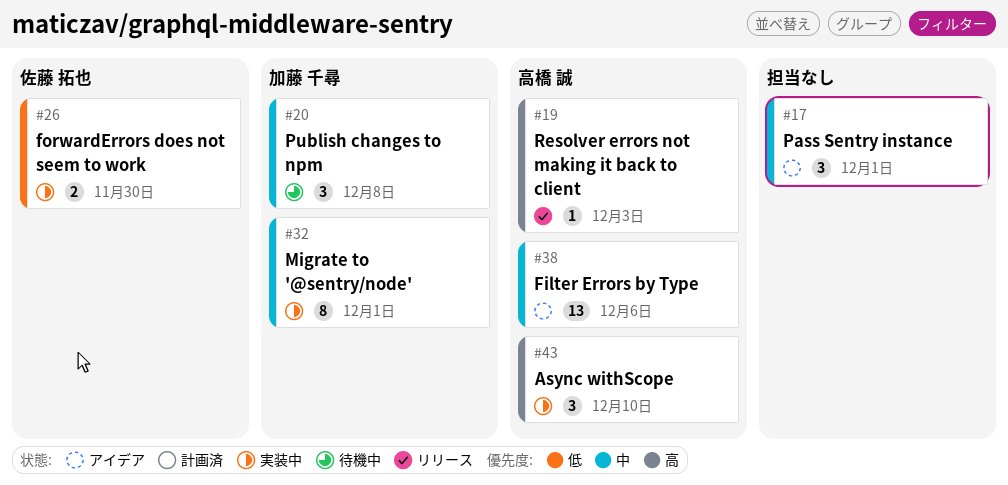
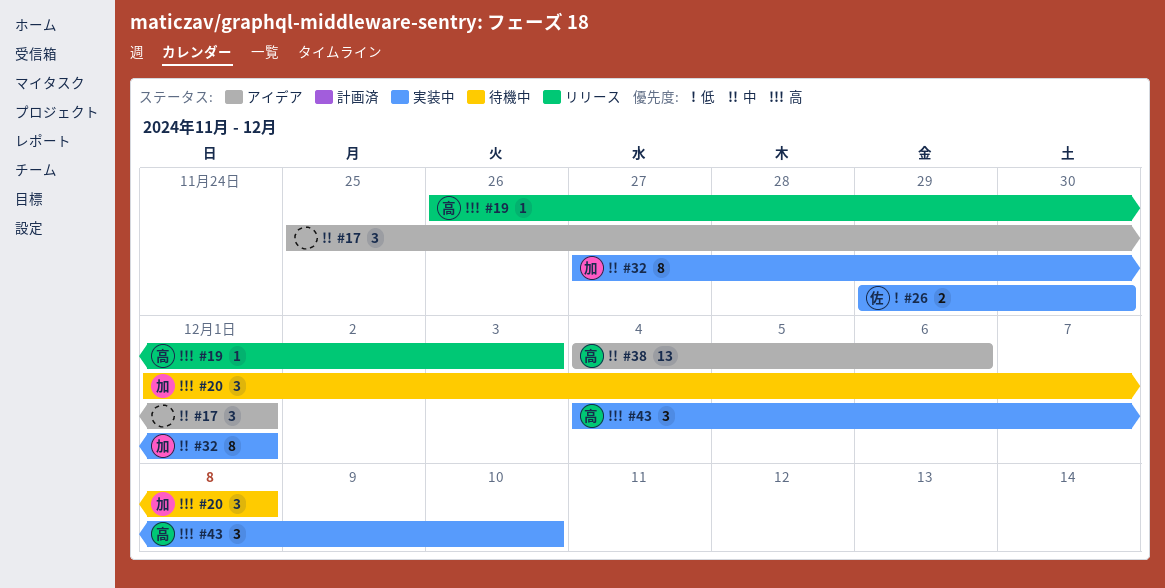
#20, priority: 中 -> 高

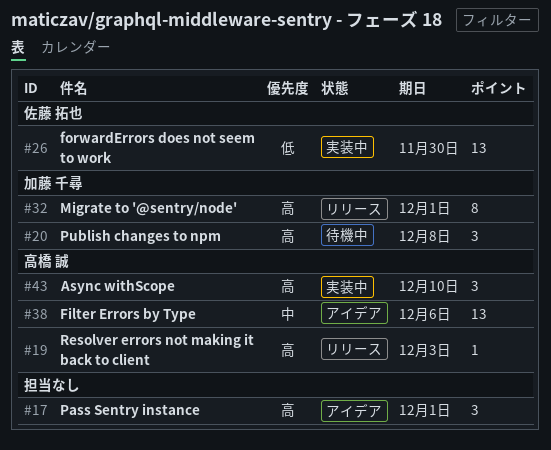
#17, priority: 中 -> 高
#26, estimate: 2 -> 13
#32, status: 実装中 -> リリース
#32, priority: 中 -> 高

